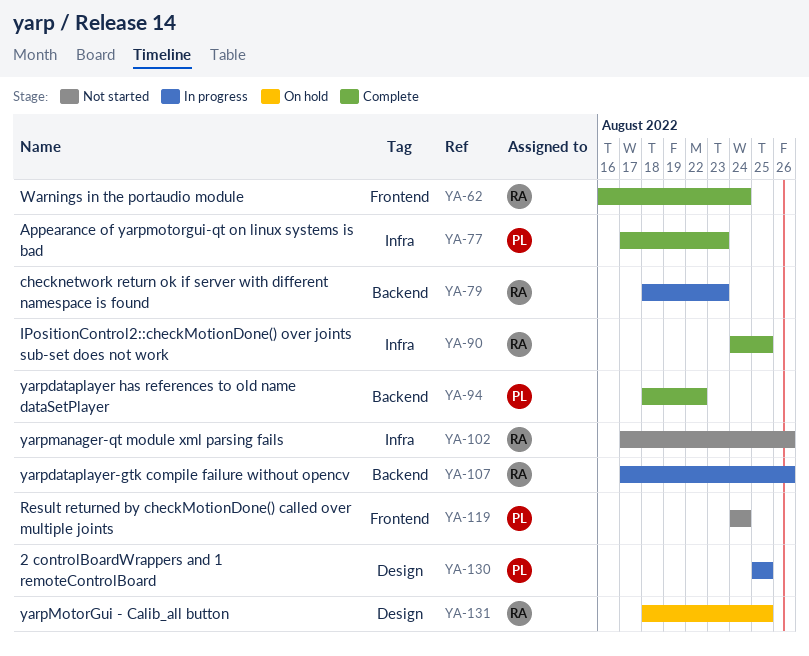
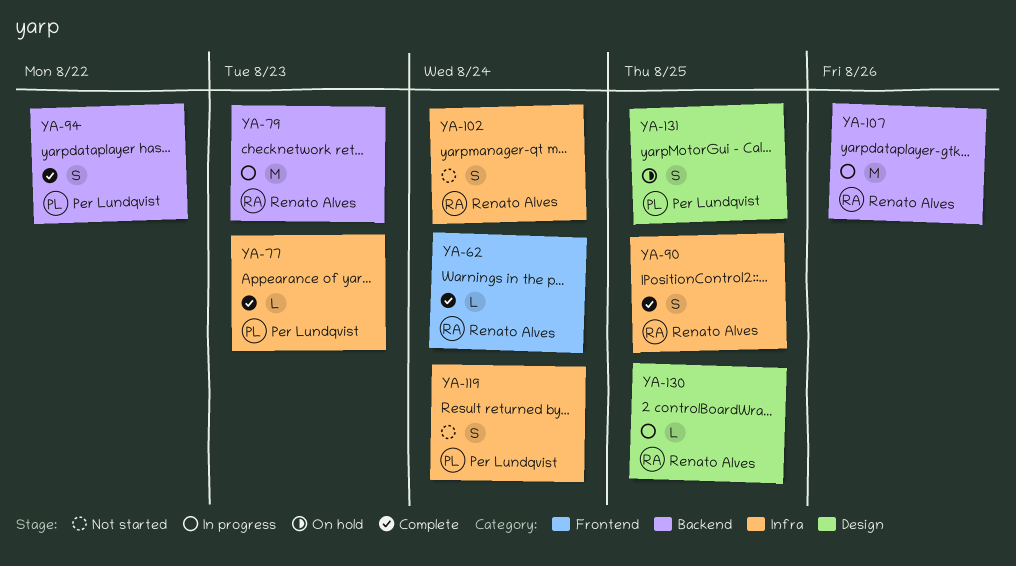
YA-102, due: Aug 26 -> Aug 24
YA-119, label: Frontend -> Infra
YA-130, owner: Per Lundqvist -> Renato Alves
YA-131, owner: Renato Alves -> Per Lundqvist

